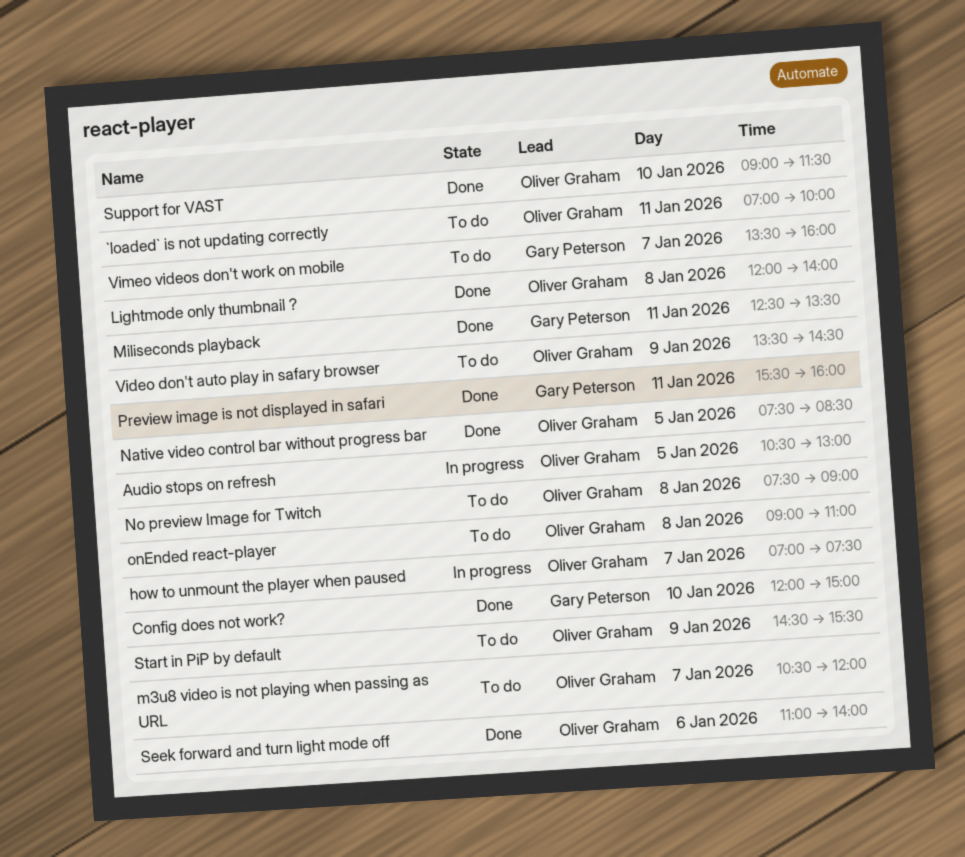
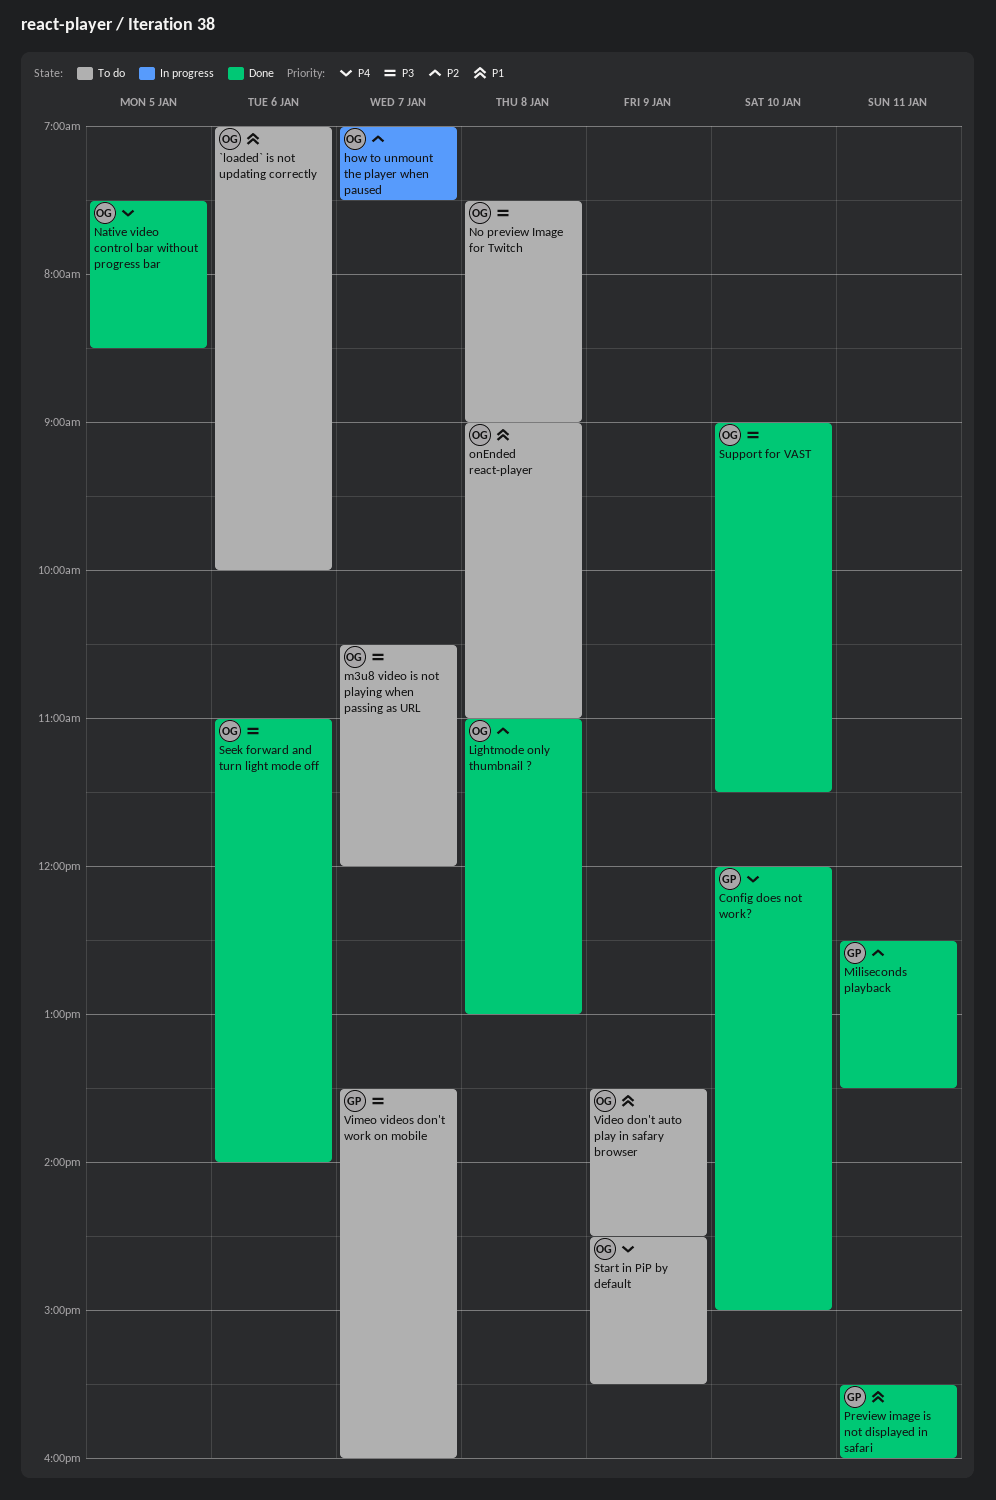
`loaded` is not updating correctly, day: Jan 11 -> Jan 6
Audio stops on refresh: present -> none
Lightmode only thumbnail ?, begins: 12:00 -> 11:00
Lightmode only thumbnail ?, ends: 14:00 -> 13:00

